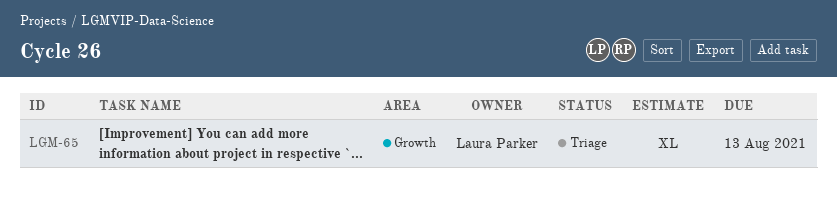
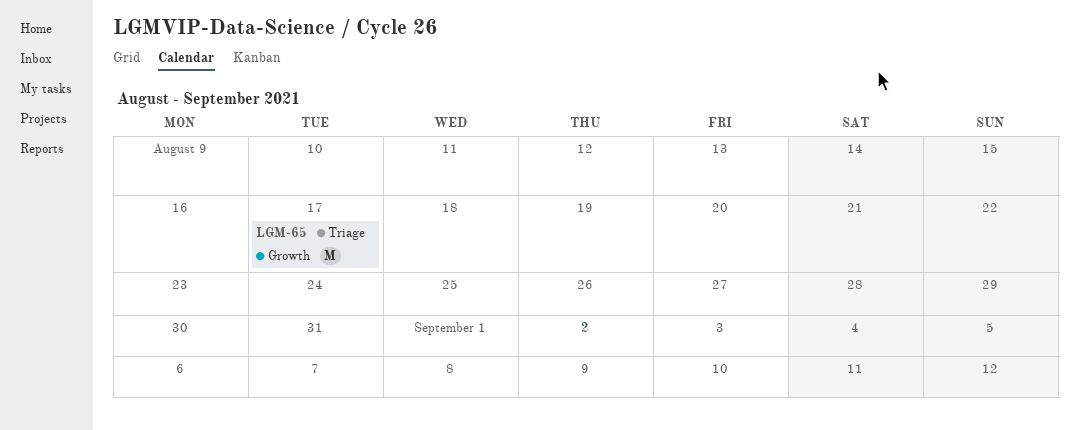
LGM-65, estimate: XL -> M
LGM-65, due: Aug 13 -> Aug 17

